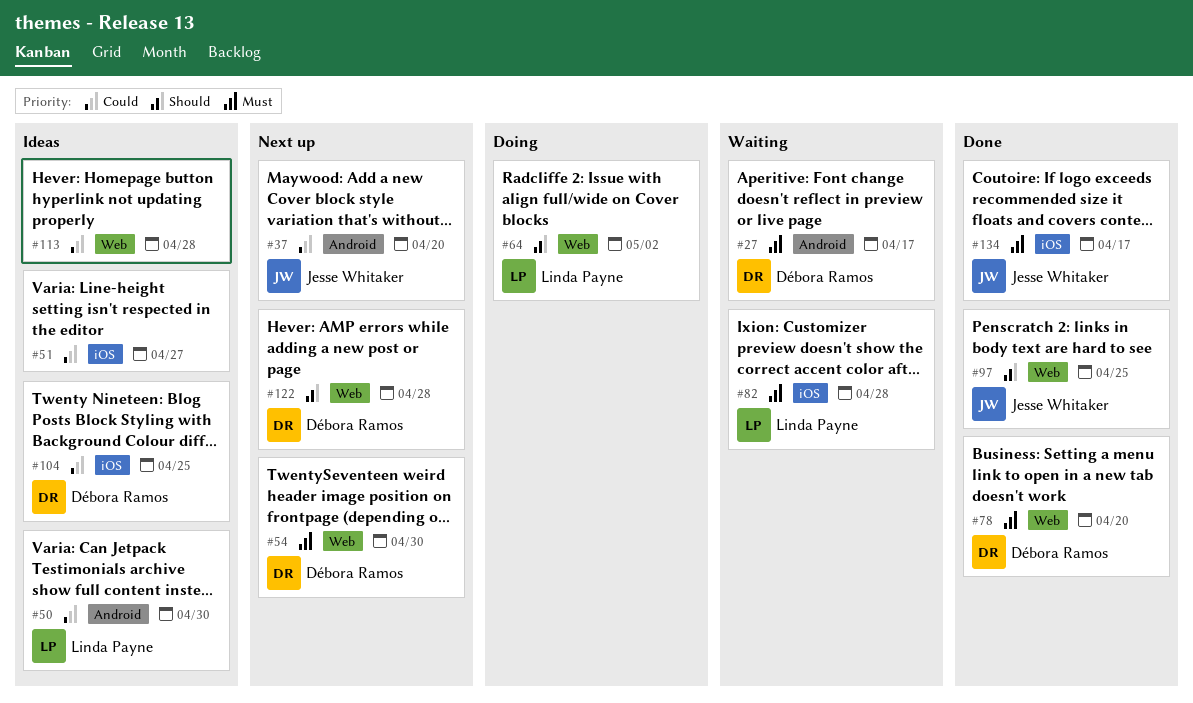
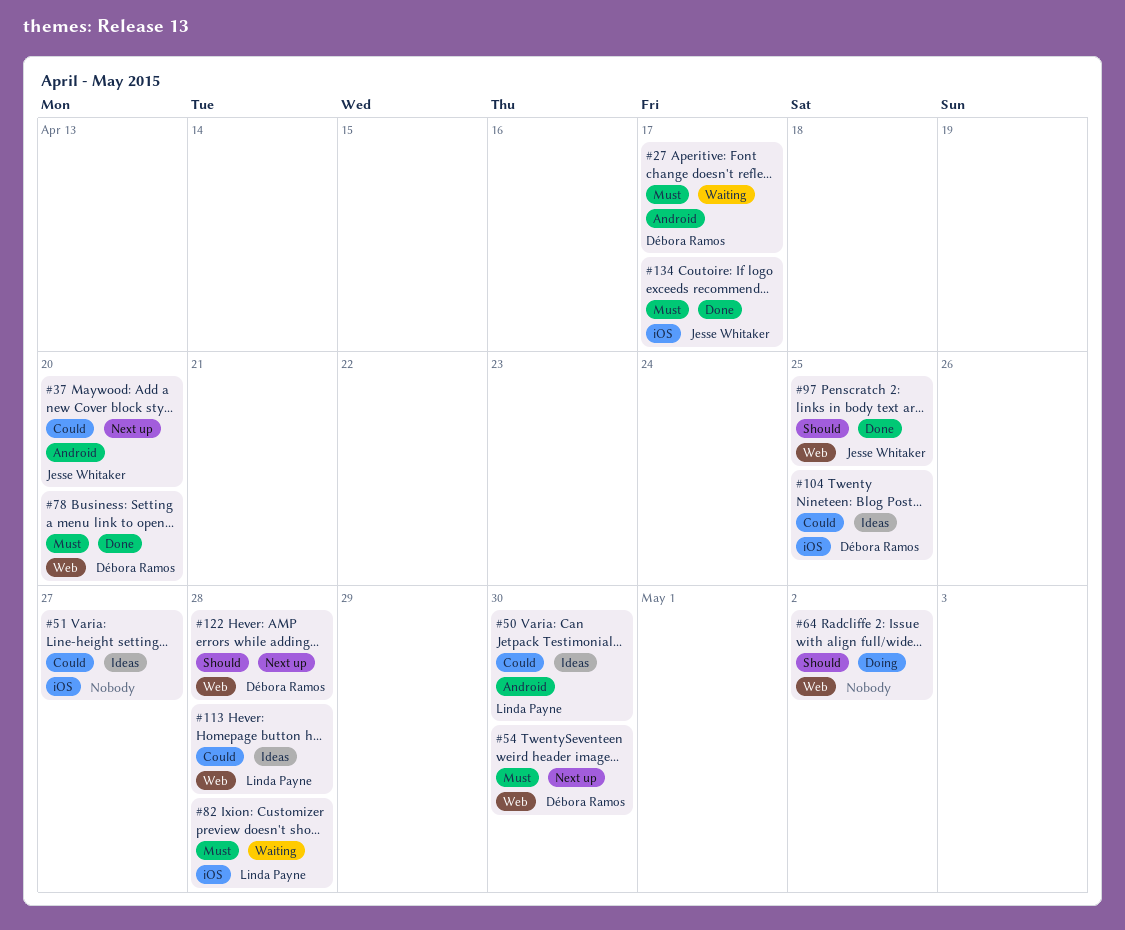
#64, owner: Linda Payne -> none
#113, owner: none -> Linda Payne

